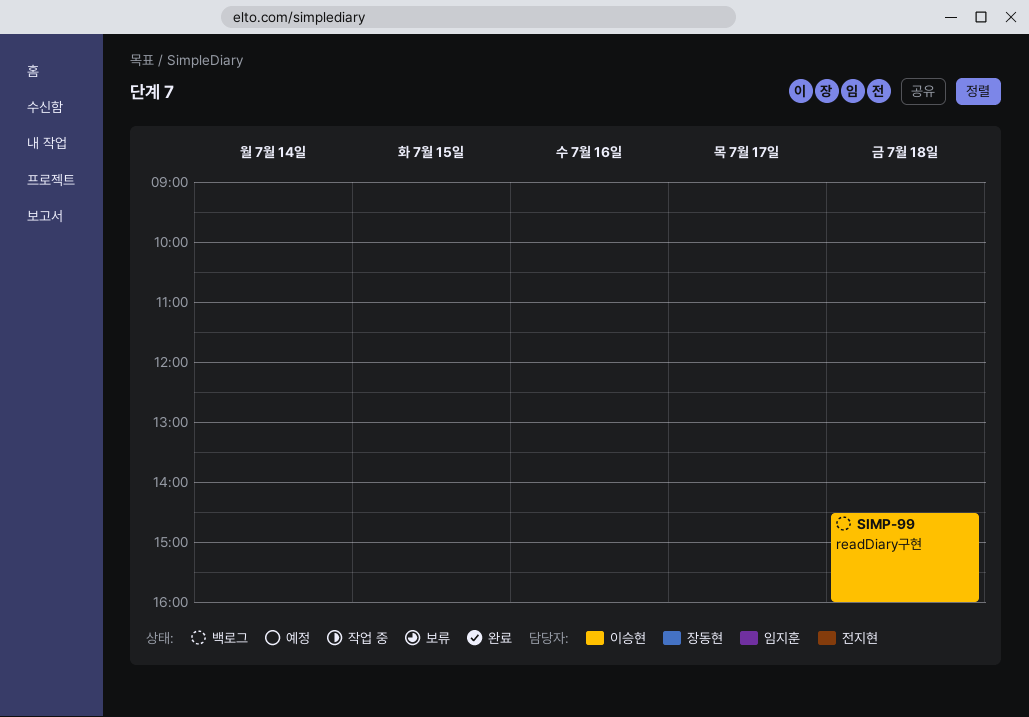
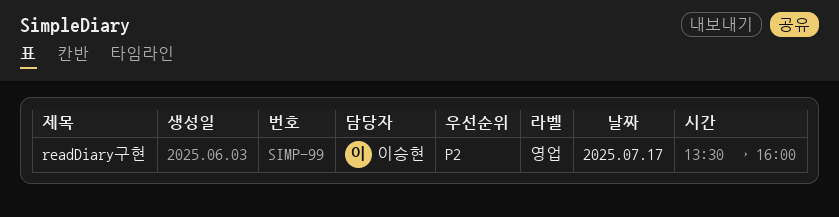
SIMP-99, day: Jul 18 -> Jul 17
SIMP-99, begins: 14:30 -> 13:30

